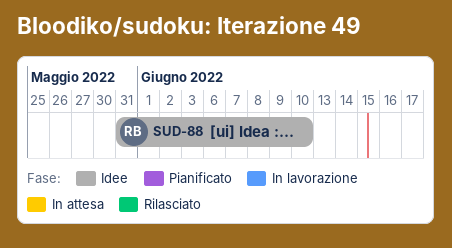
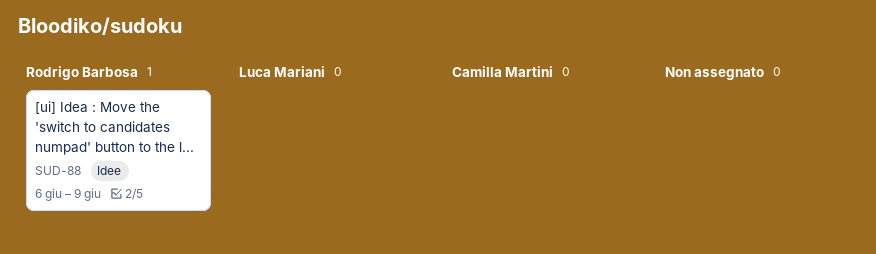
SUD-88, start: May 31 -> Jun 6
SUD-88, due: Jun 10 -> Jun 9

